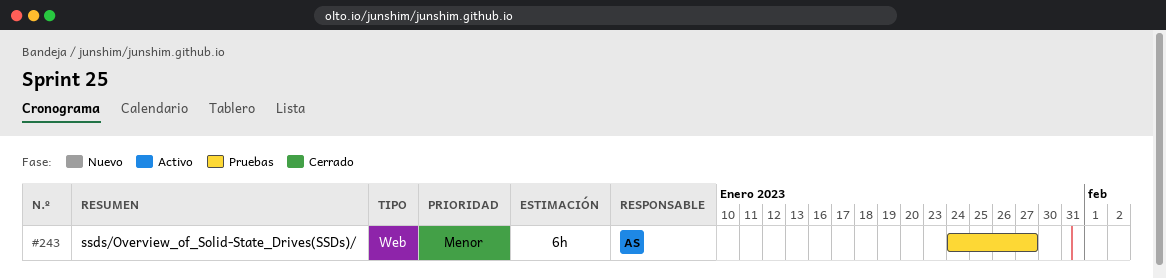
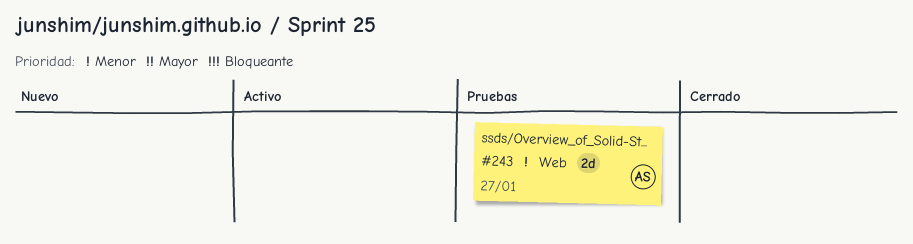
#243, estimate: 6h -> 2d

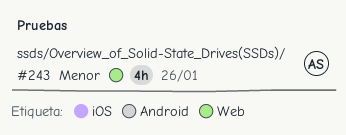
#243, estimate: 2d -> 4h
#243, due: Jan 27 -> Jan 26

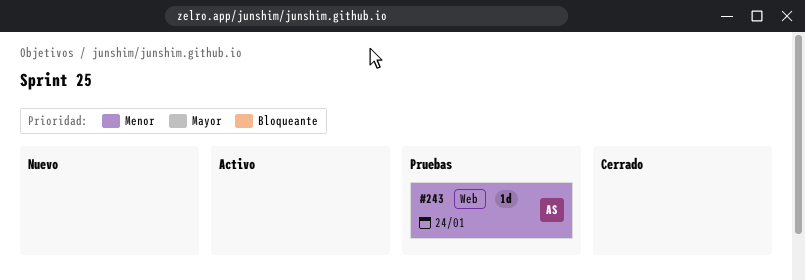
#243, estimate: 4h -> 1d
#243, due: Jan 26 -> Jan 24

